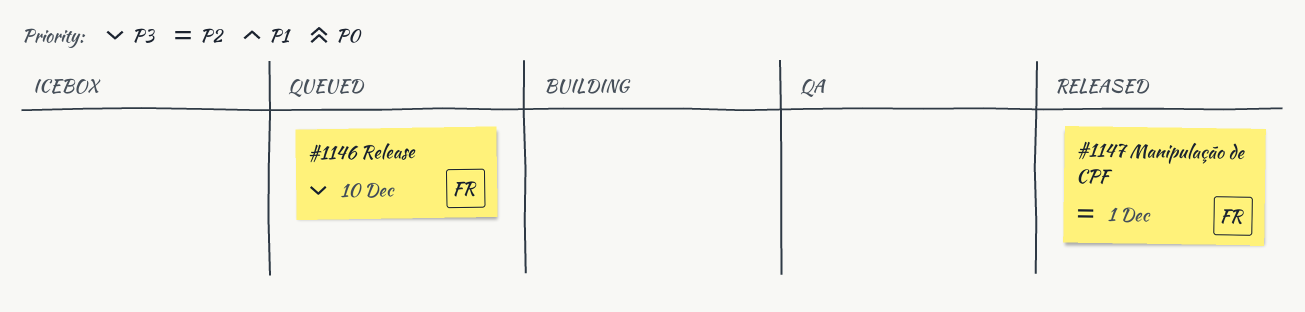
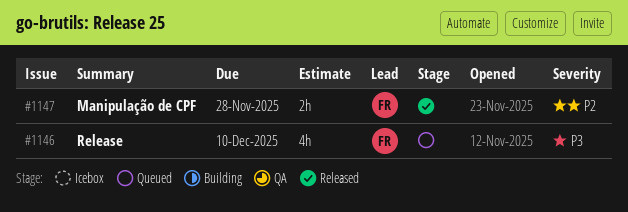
#1147, due: Dec 1 -> Nov 28

